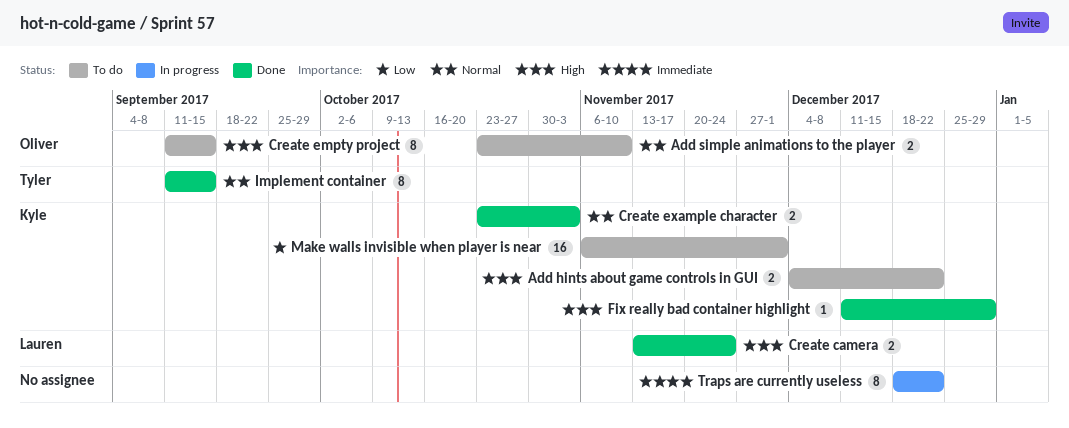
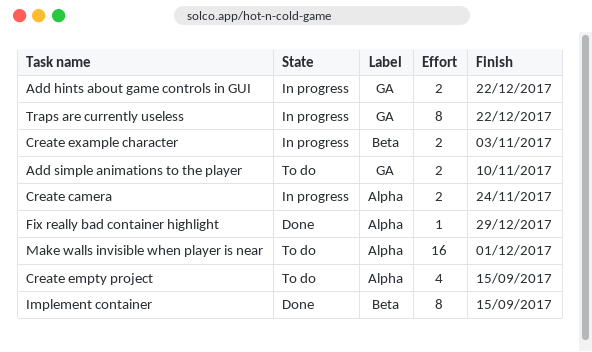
Add hints about game controls in GUI, status: To do -> In progress
Create camera, status: Done -> In progress
Create empty project, estimate: 8 -> 4
Create example character, status: Done -> In progress

